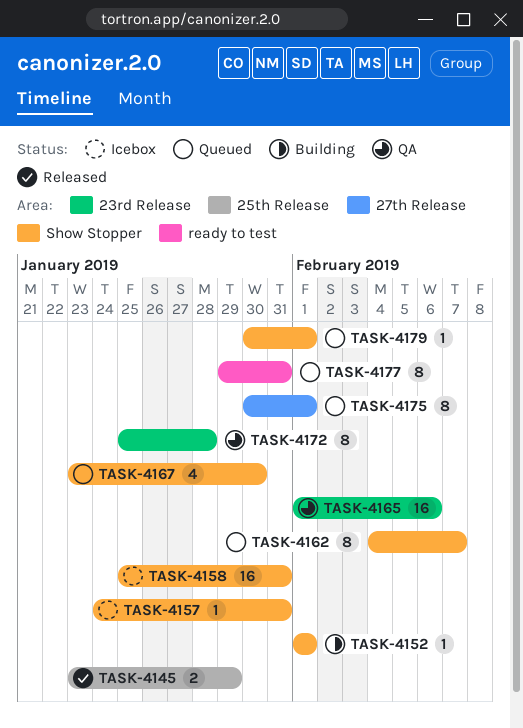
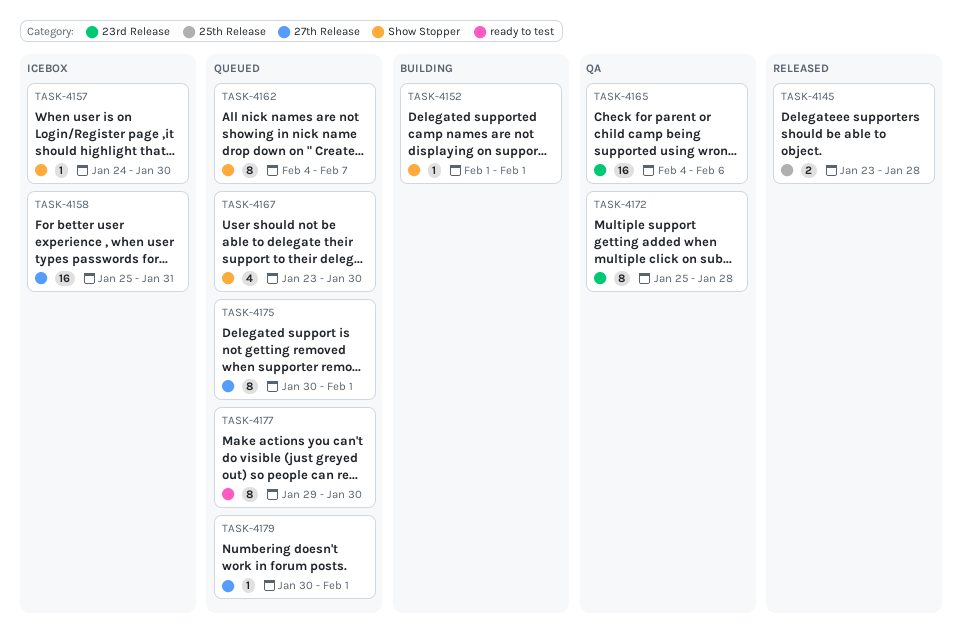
TASK-4145, due: Jan 29 -> Jan 28
TASK-4157, due: Jan 31 -> Jan 30
TASK-4158, label: Show Stopper -> 27th Release
TASK-4165, start: Feb 1 -> Feb 4
TASK-4177, due: Jan 31 -> Jan 30
TASK-4179, label: Show Stopper -> 27th Release

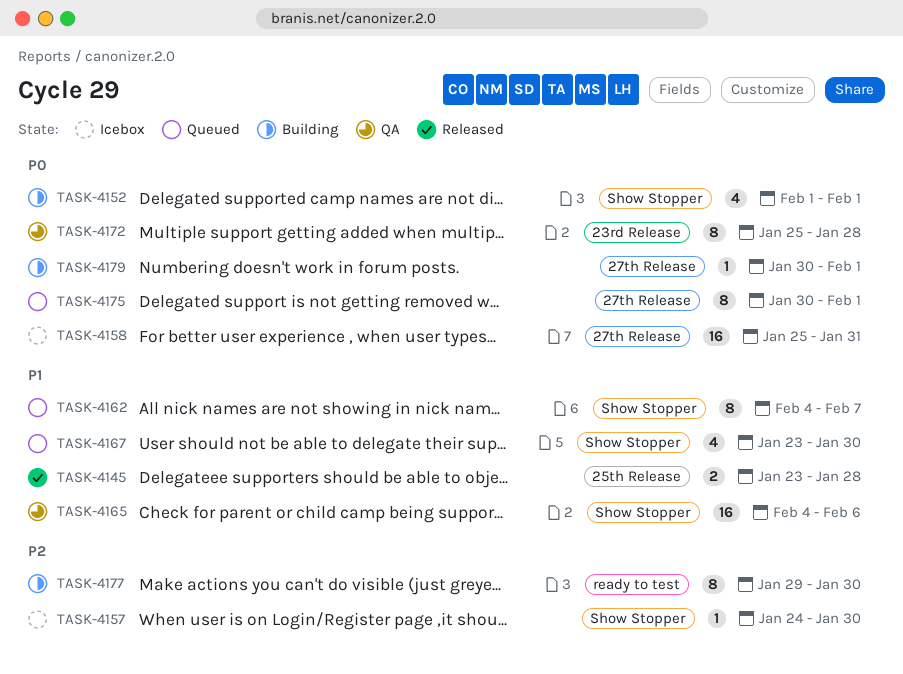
TASK-4152, estimate: 1 -> 4
TASK-4165, label: 23rd Release -> Show Stopper
TASK-4177, status: Queued -> Building
TASK-4179, status: Queued -> Building

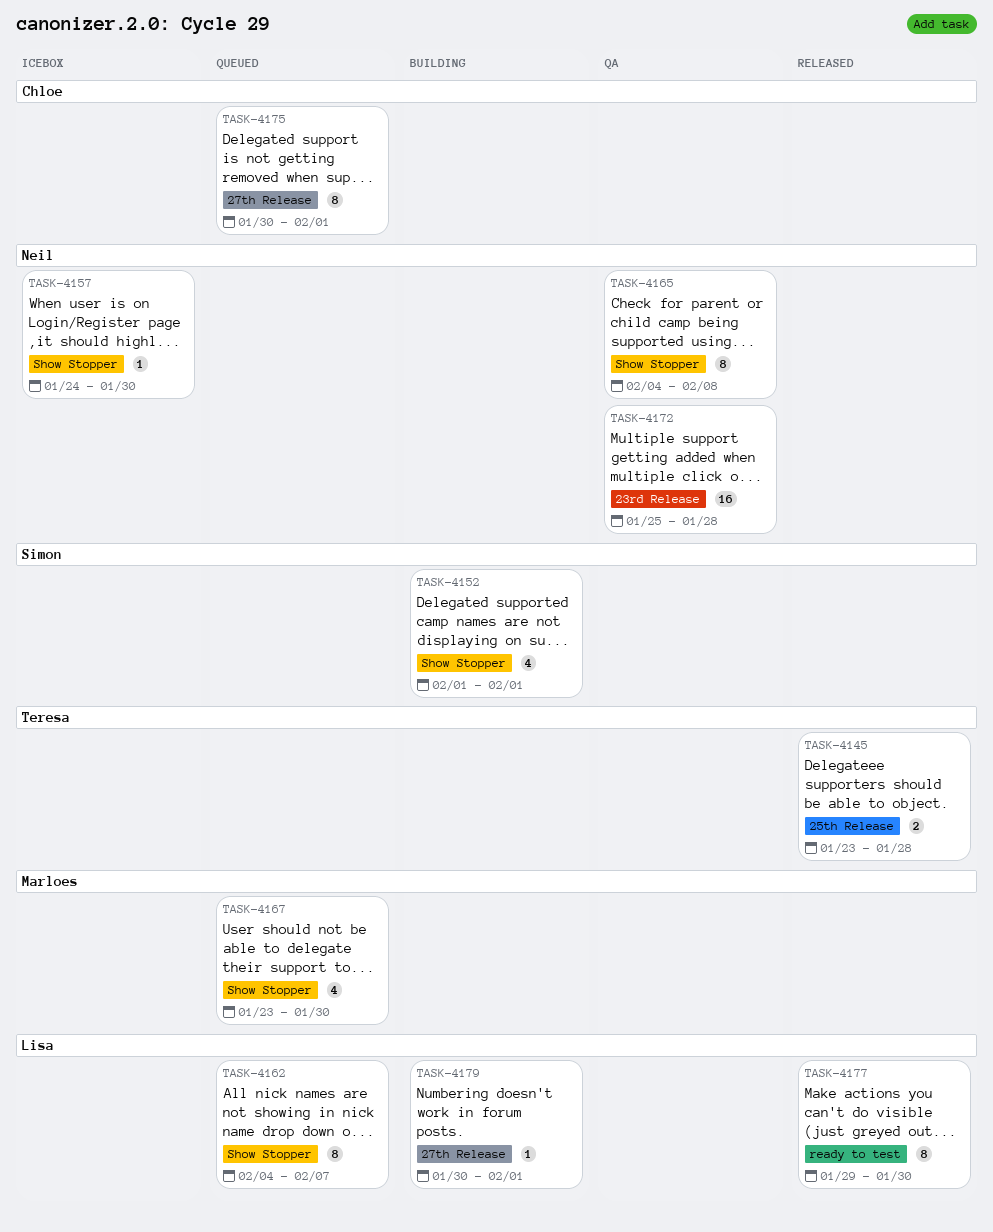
TASK-4158: present -> none
TASK-4165, estimate: 16 -> 8
TASK-4165, due: Feb 6 -> Feb 8
TASK-4172, estimate: 8 -> 16
TASK-4177, status: Building -> Released

